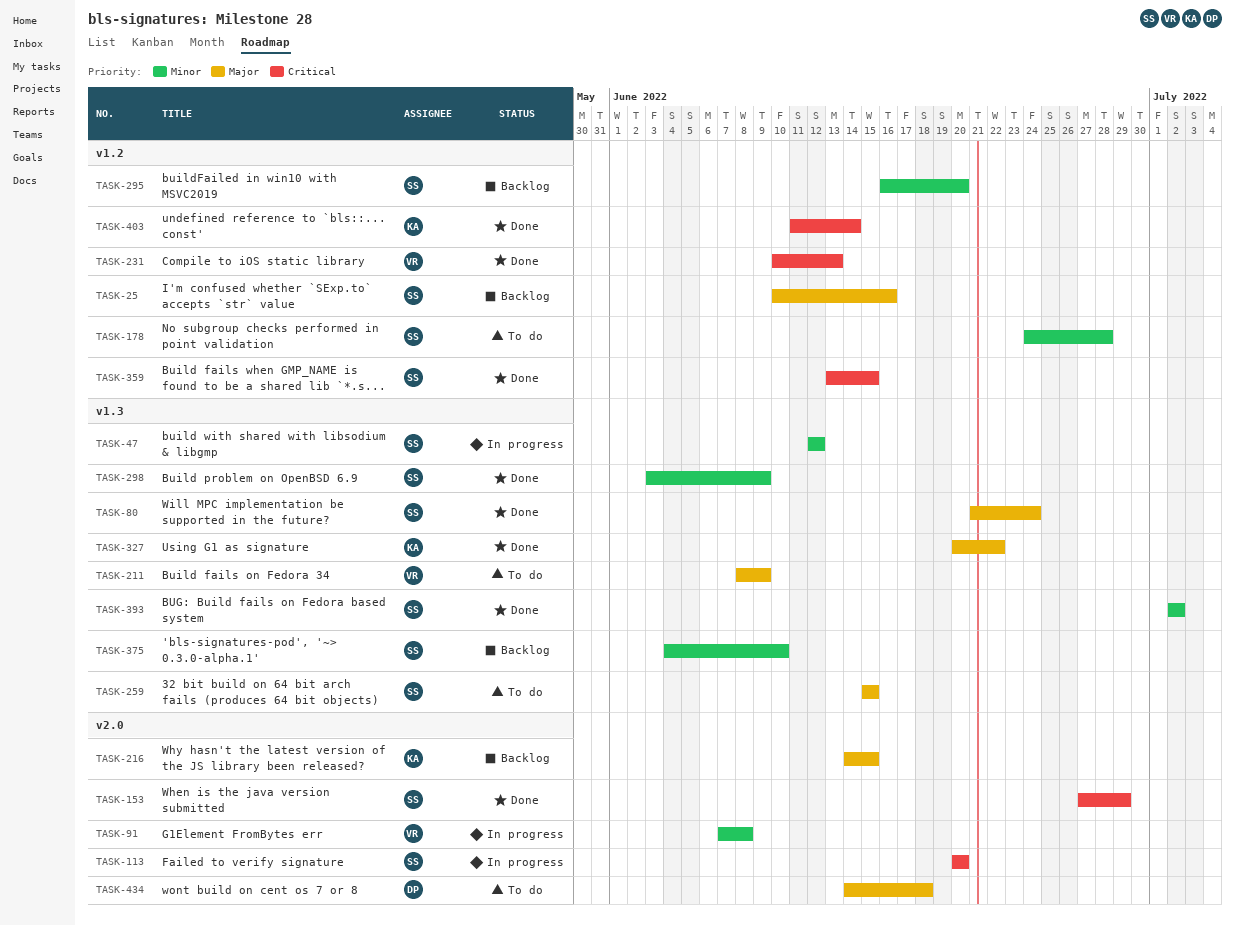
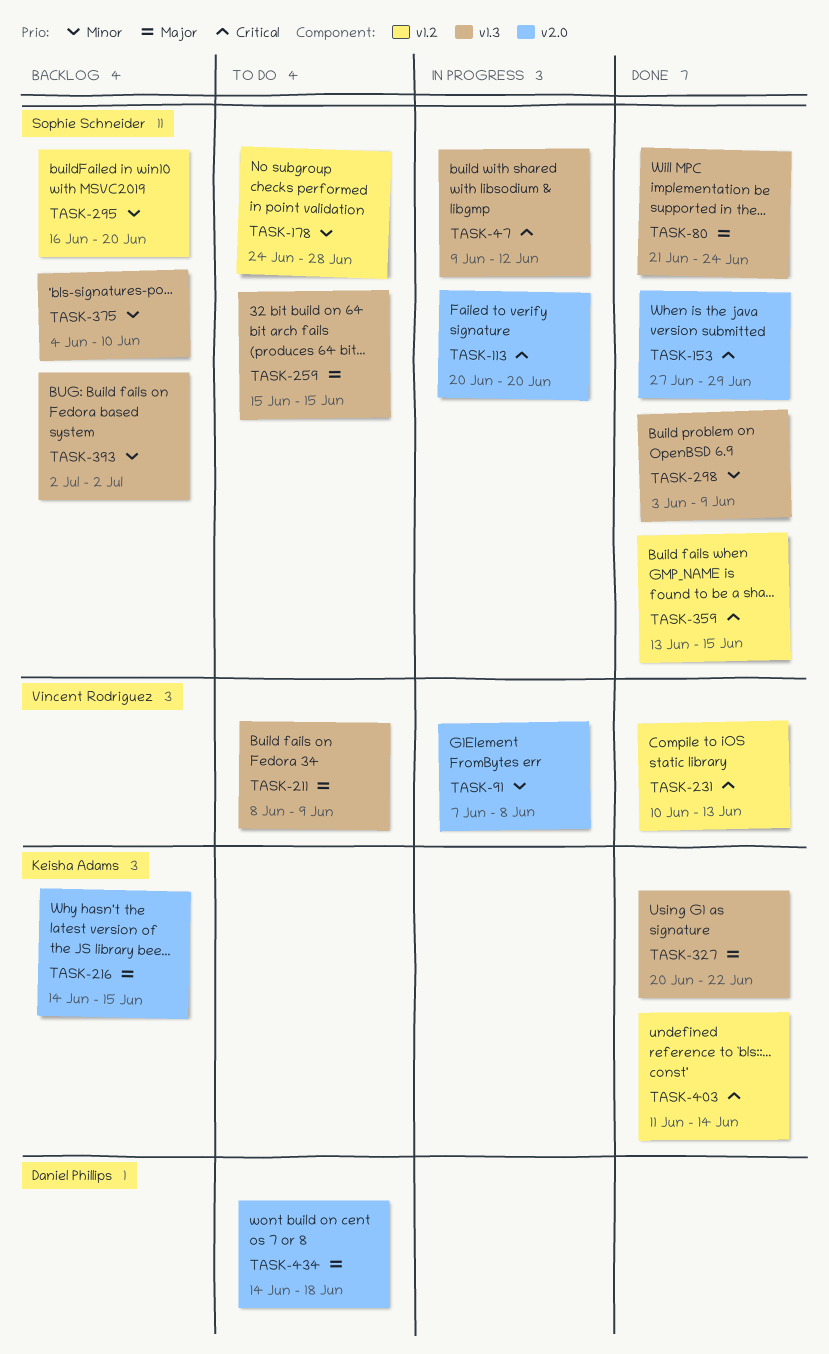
TASK-25: present -> none
TASK-47, priority: Minor -> Critical
TASK-47, start: Jun 12 -> Jun 9
TASK-393, status: Done -> Backlog

